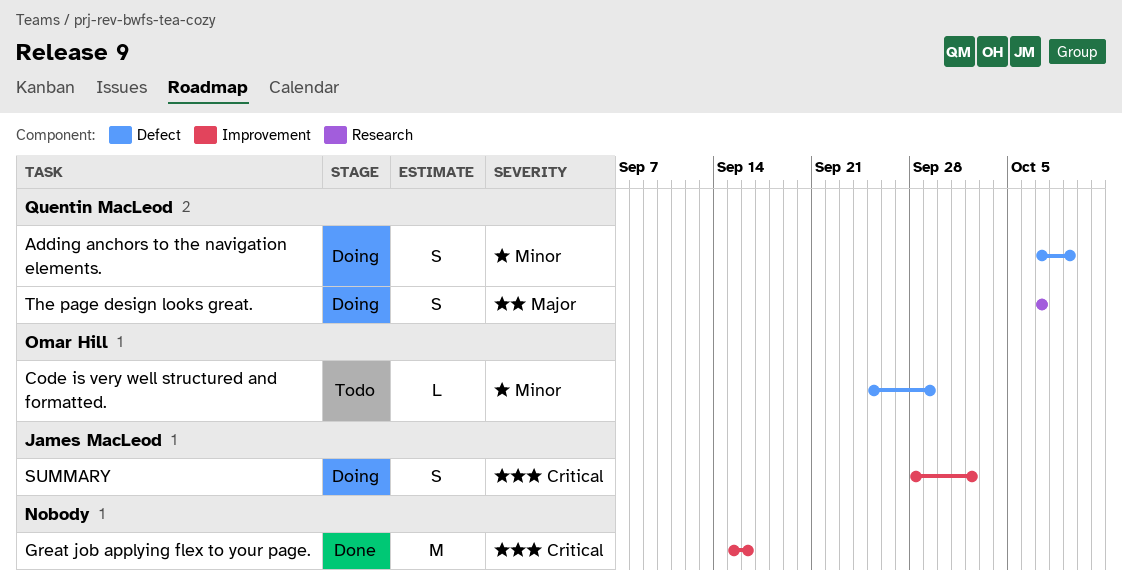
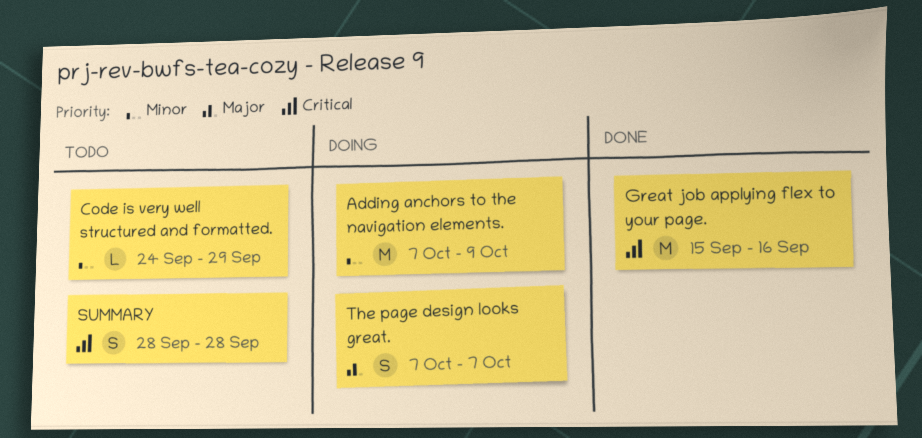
Adding anchors to the navigation elements., estimate: S -> M
Code is very well structured and formatted., start: Sep 25 -> Sep 24
SUMMARY, status: Doing -> Todo
SUMMARY, due: Oct 2 -> Sep 28

